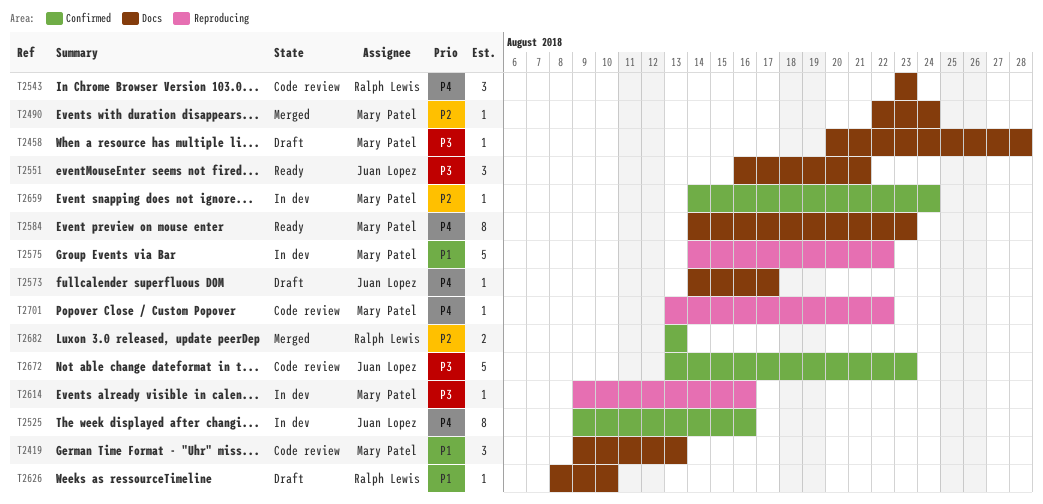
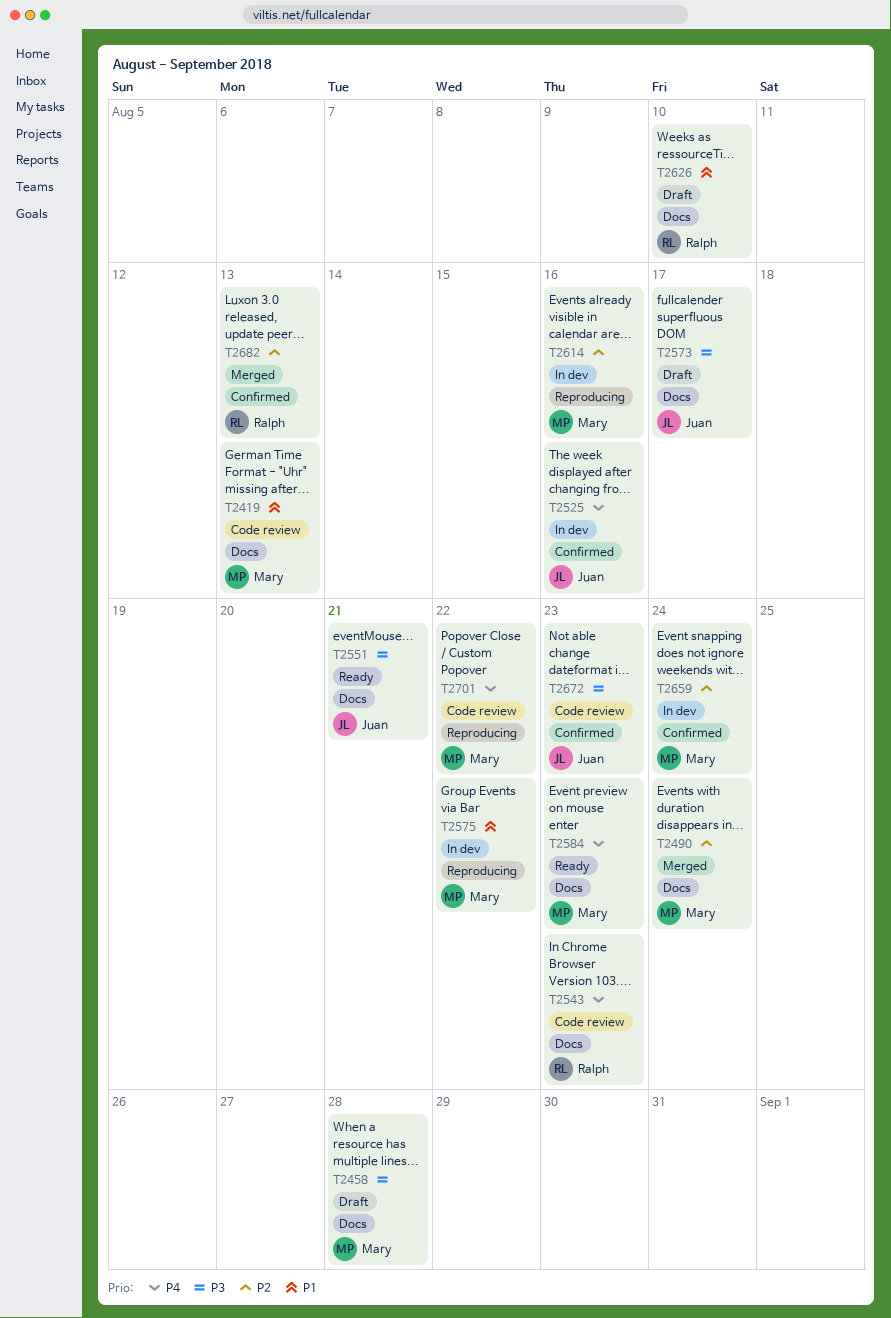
T2573, priority: P4 -> P3
T2614, priority: P3 -> P2

